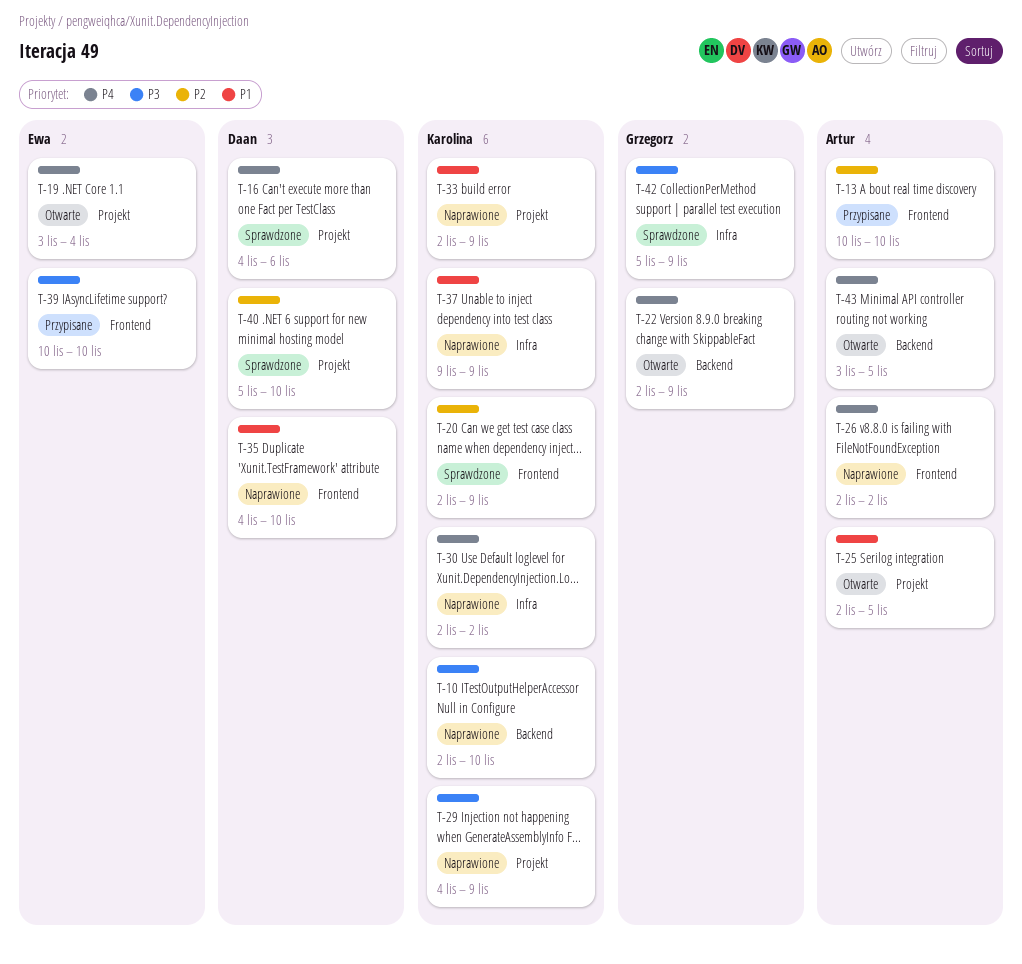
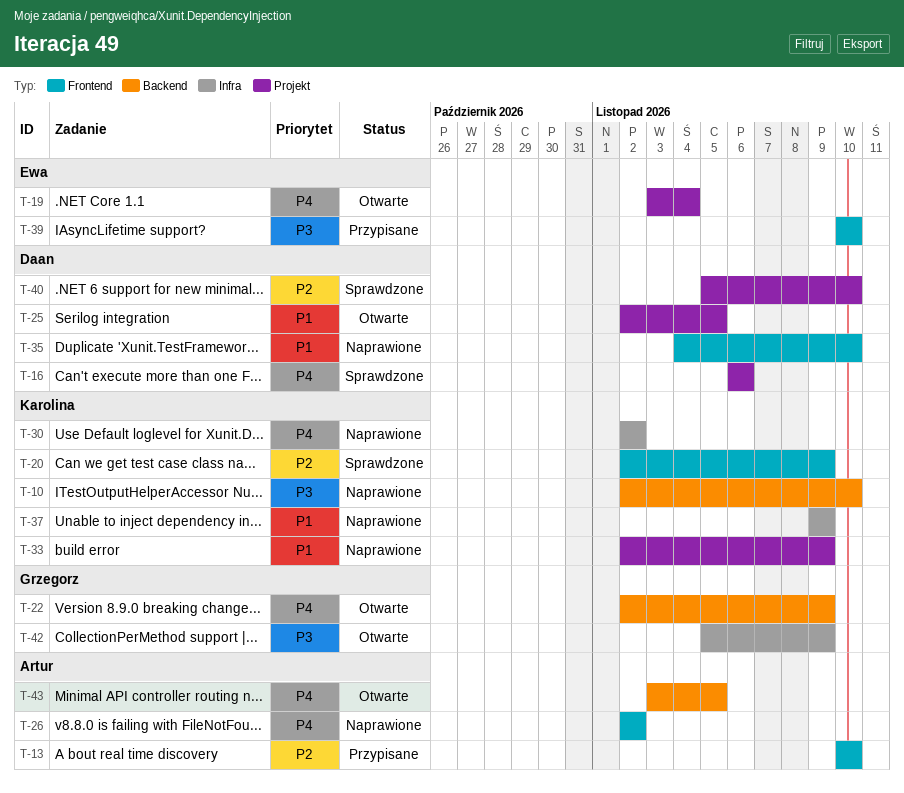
T-16, start: Nov 4 -> Nov 6
T-25, owner: Artur -> Daan
T-29: present -> none
T-42, status: Sprawdzone -> Otwarte

